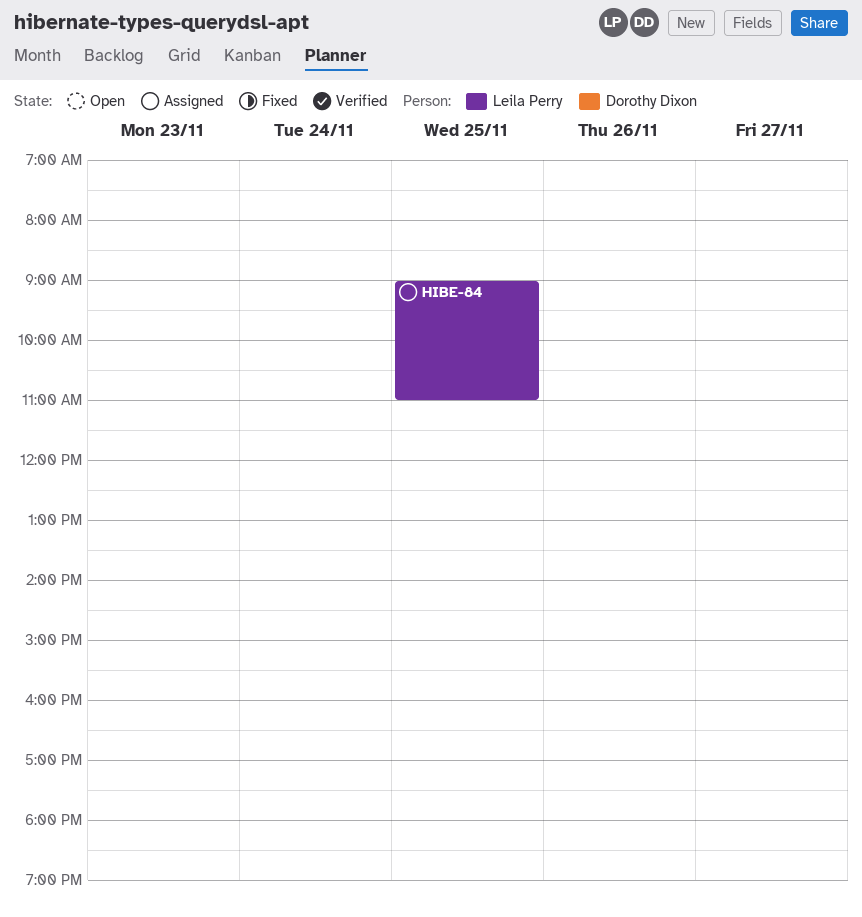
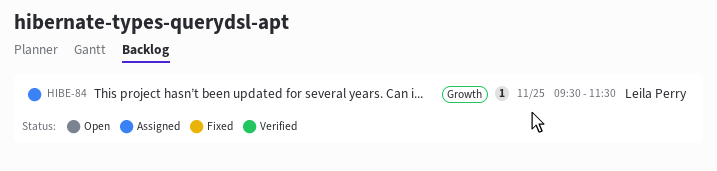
HIBE-84, begins: 09:00 -> 09:30
HIBE-84, ends: 11:00 -> 11:30

